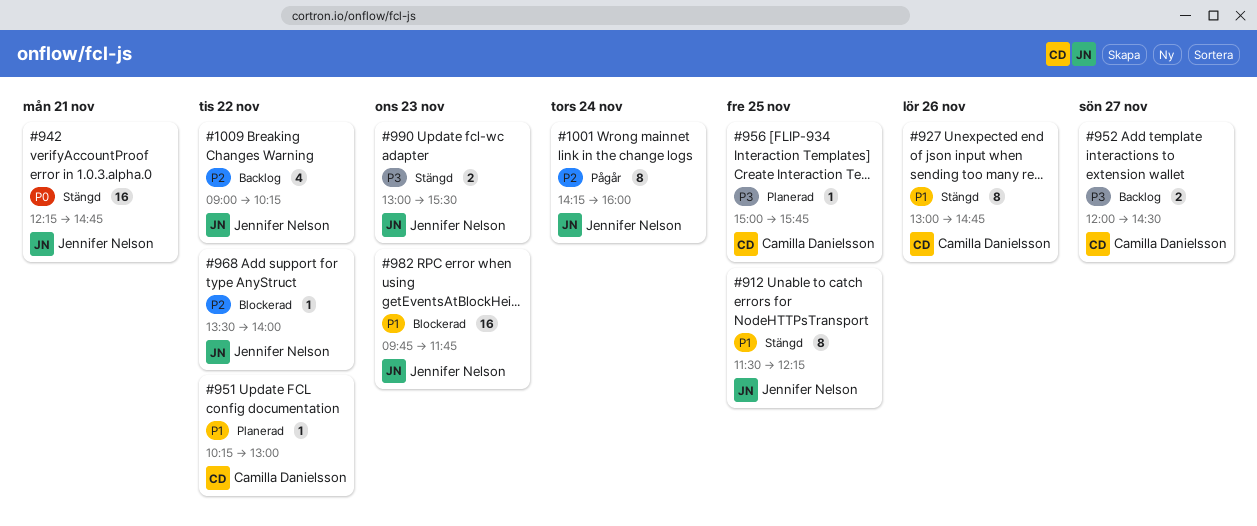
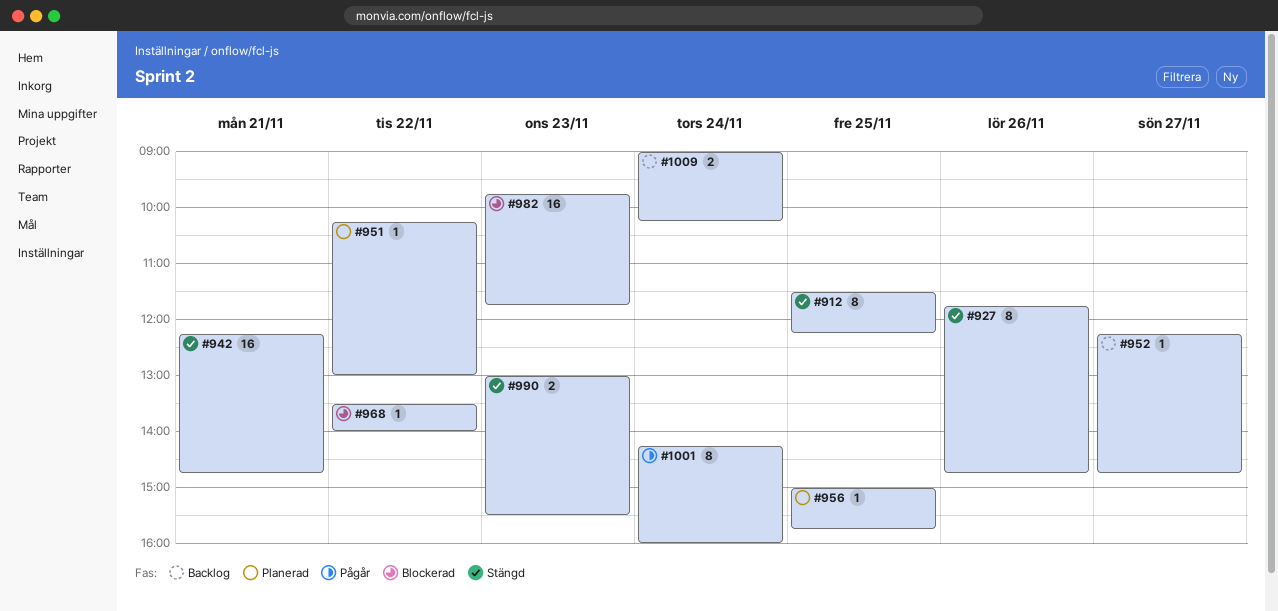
#927, begins: 13:00 -> 11:45
#952, estimate: 2 -> 1
#952, begins: 12:00 -> 12:15
#952, ends: 14:30 -> 14:45
#1009, estimate: 4 -> 2
#1009, day: Nov 22 -> Nov 24

